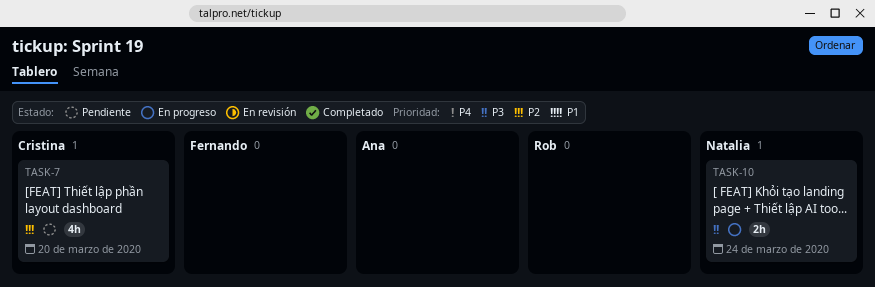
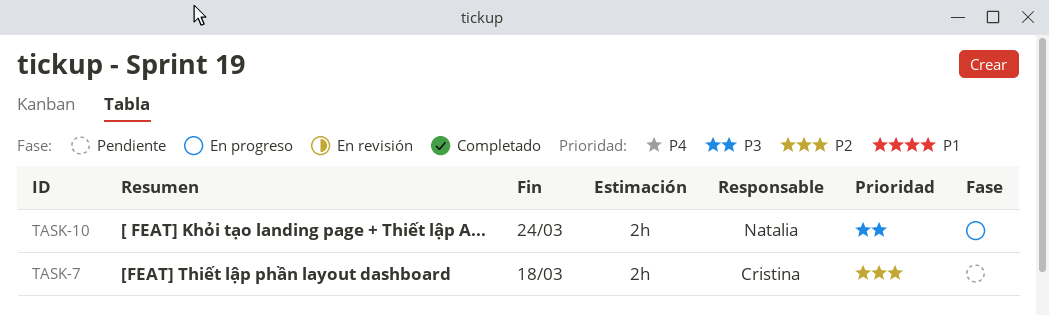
TASK-7, estimate: 4h -> 2h
TASK-7, due: Mar 20 -> Mar 18

